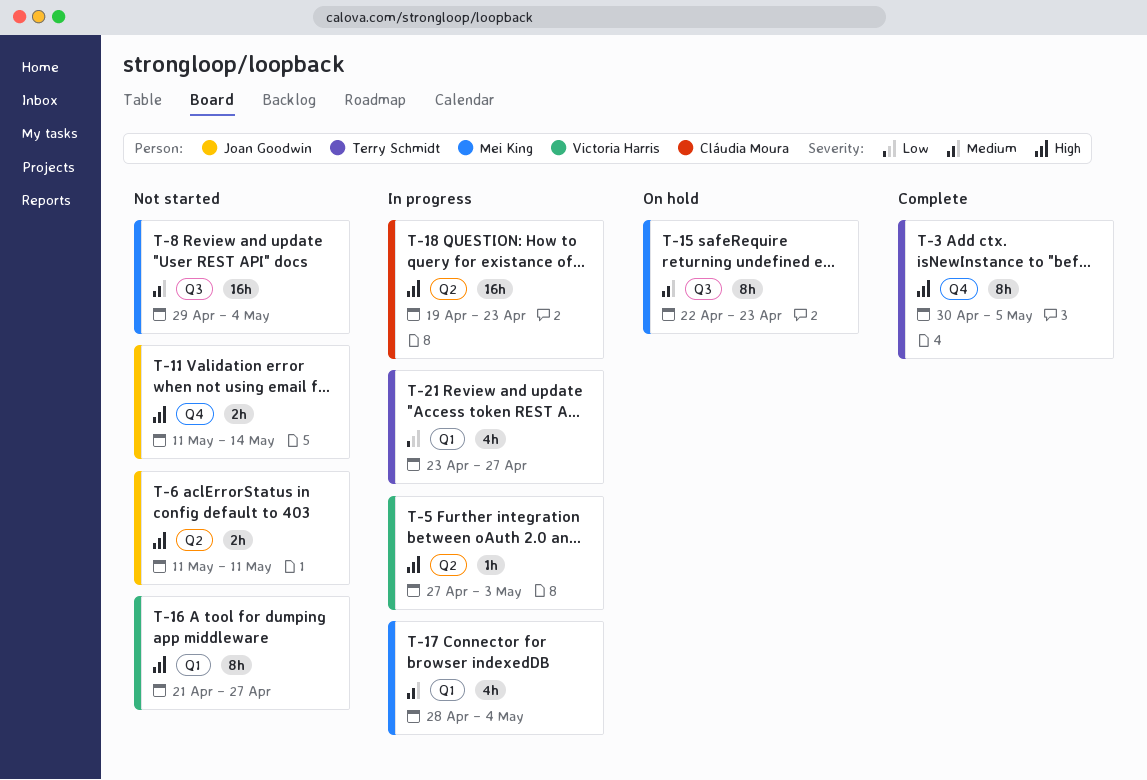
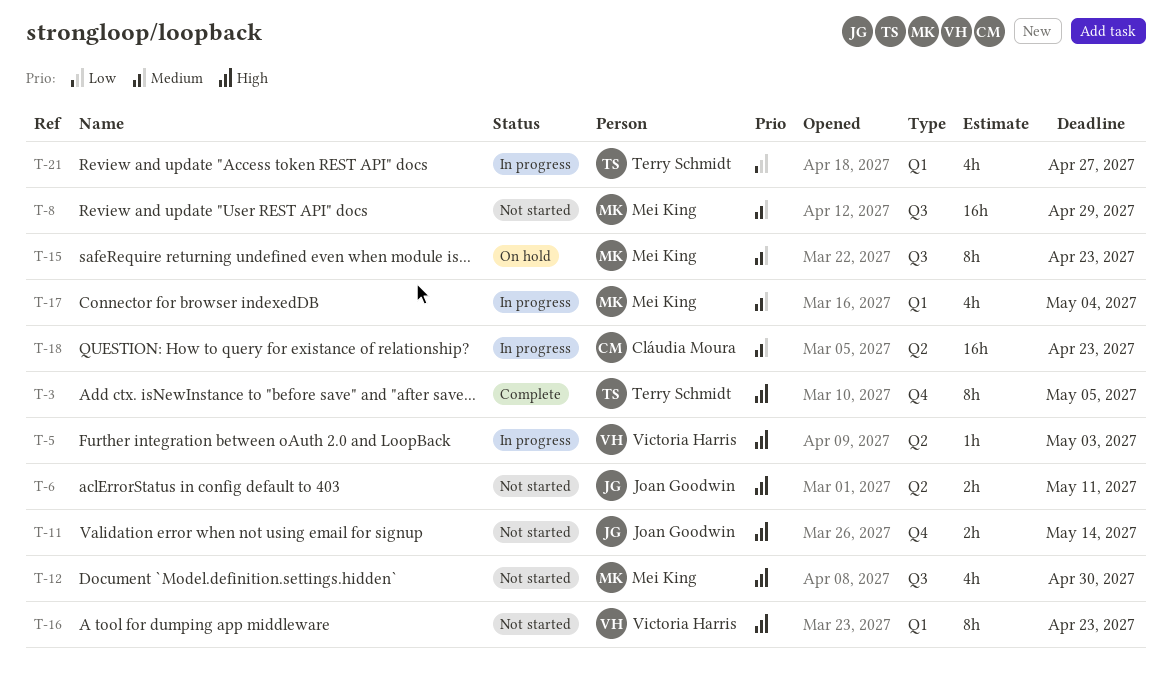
T-8, due: May 4 -> Apr 29
T-12: none -> present
T-16, due: Apr 27 -> Apr 23
T-18, priority: High -> Medium

